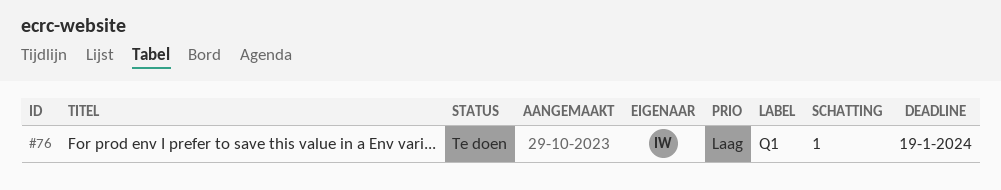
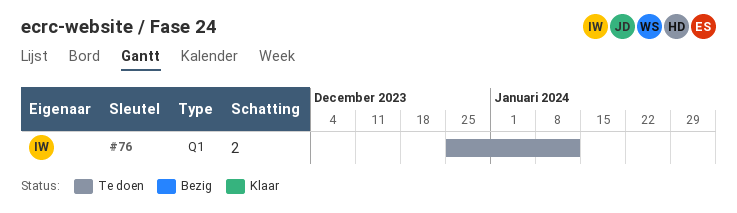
#76, estimate: 1 -> 2
#76, due: Jan 19 -> Jan 12

